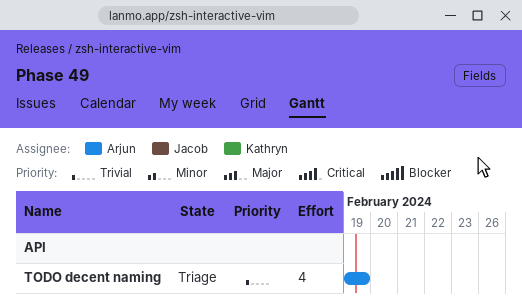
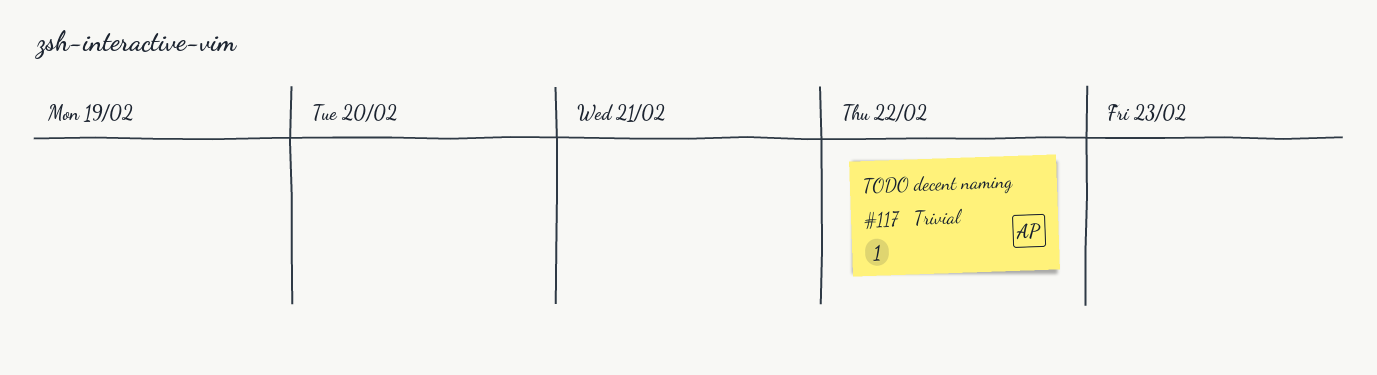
TODO decent naming, estimate: 4 -> 1
TODO decent naming, due: Feb 19 -> Feb 22

